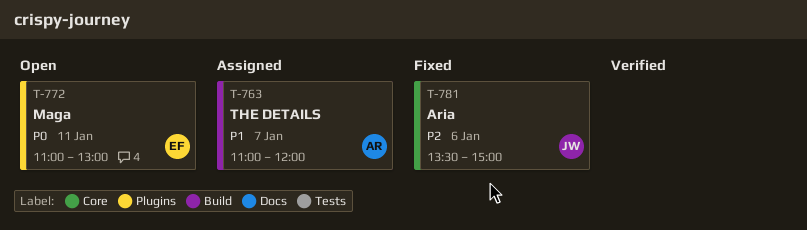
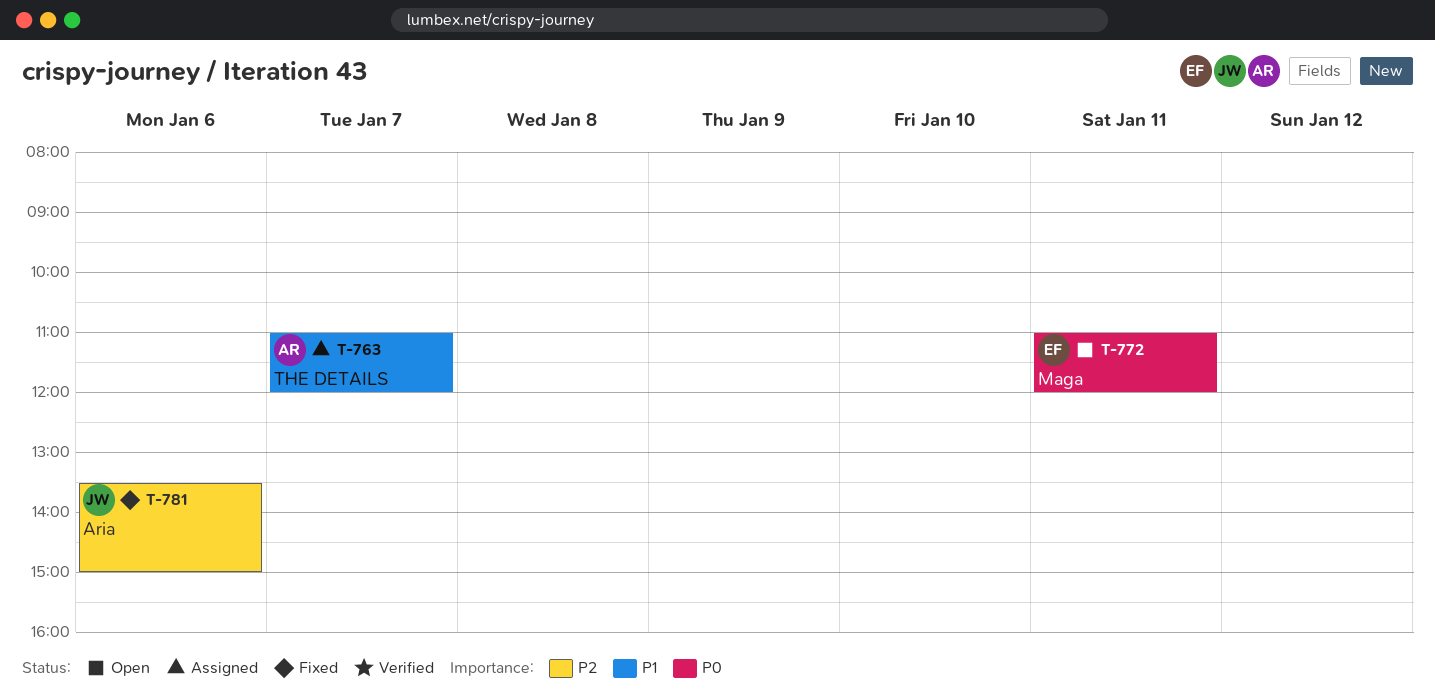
T-772, ends: 13:00 -> 12:00

